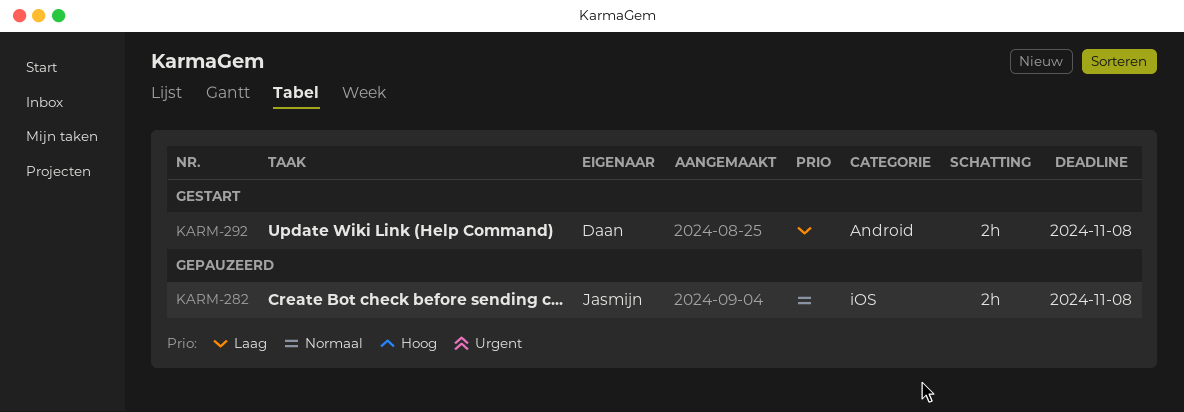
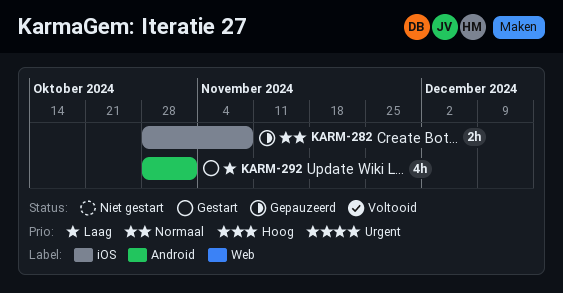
KARM-292, estimate: 2h -> 4h
KARM-292, due: Nov 8 -> Nov 1

